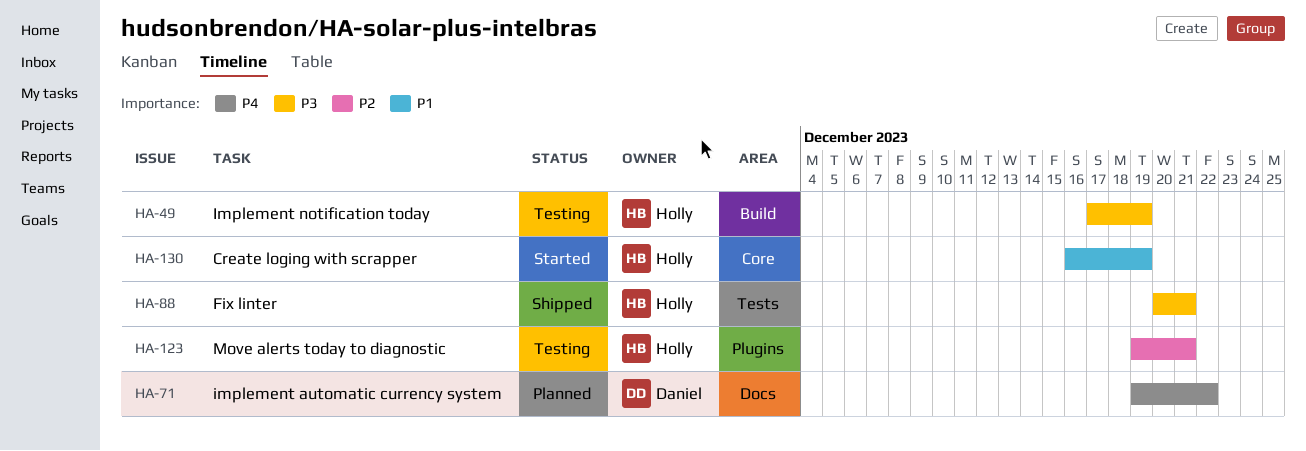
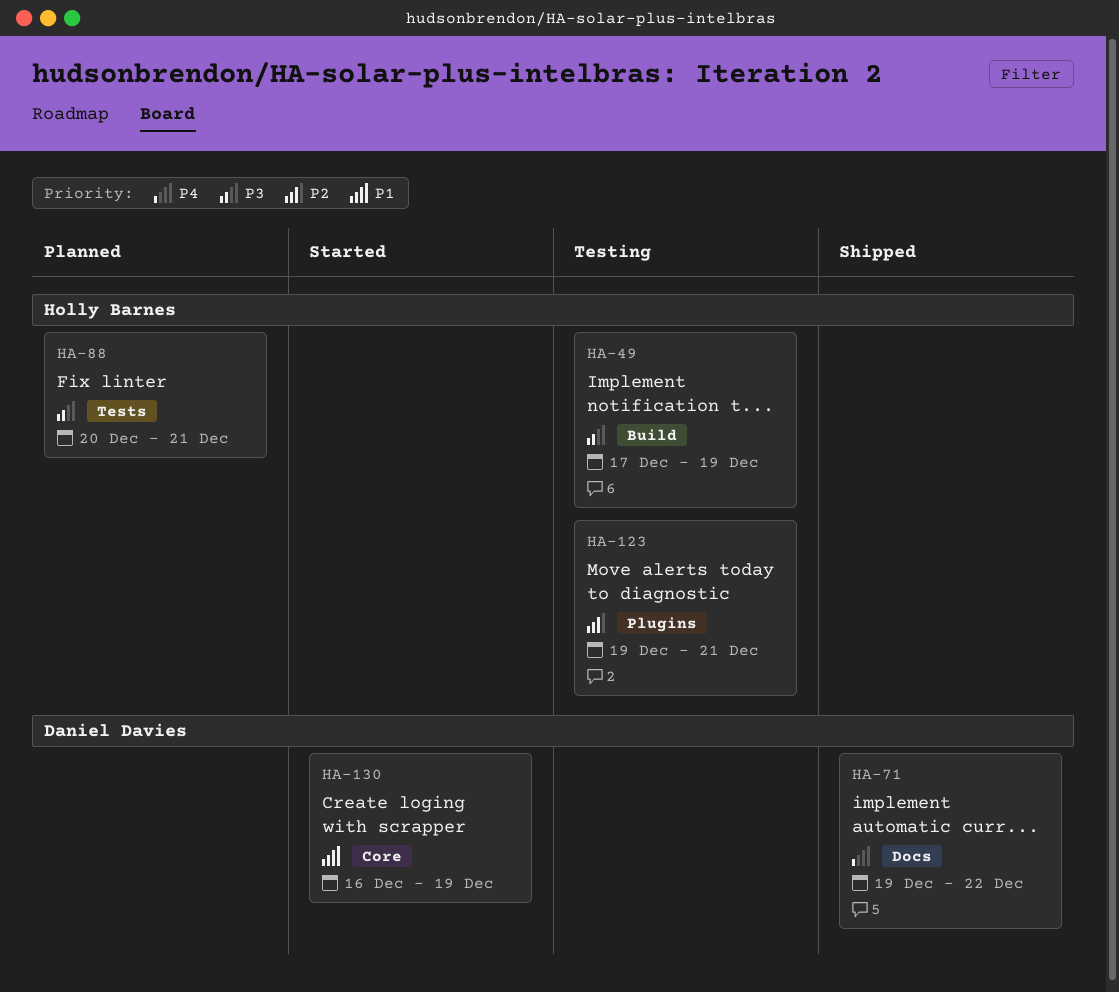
HA-71, status: Planned -> Shipped
HA-88, status: Shipped -> Planned
HA-130, owner: Holly Barnes -> Daniel Davies

